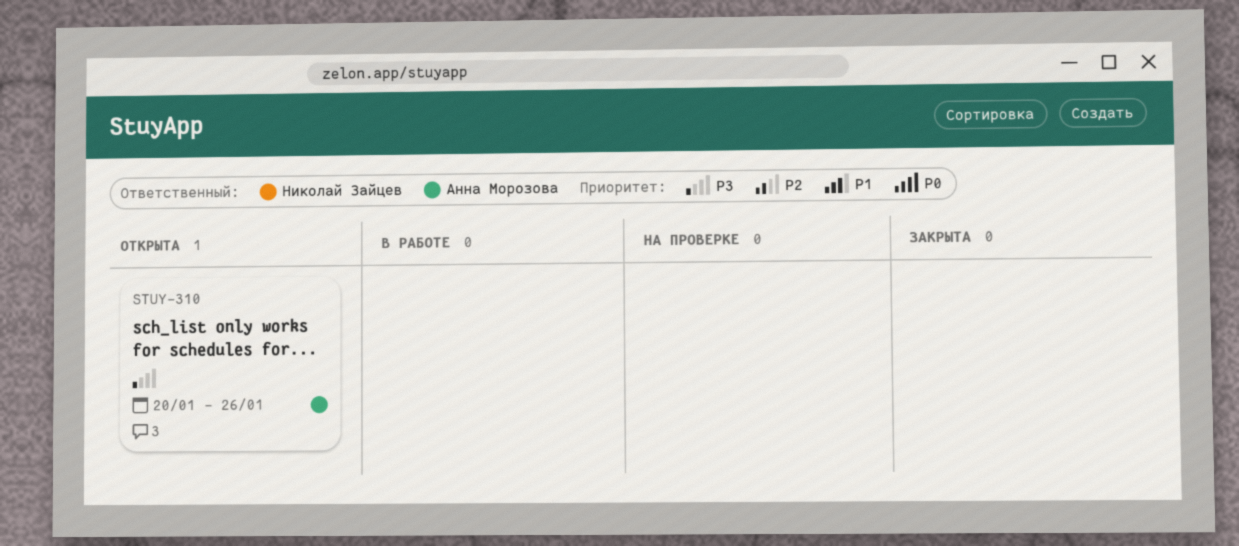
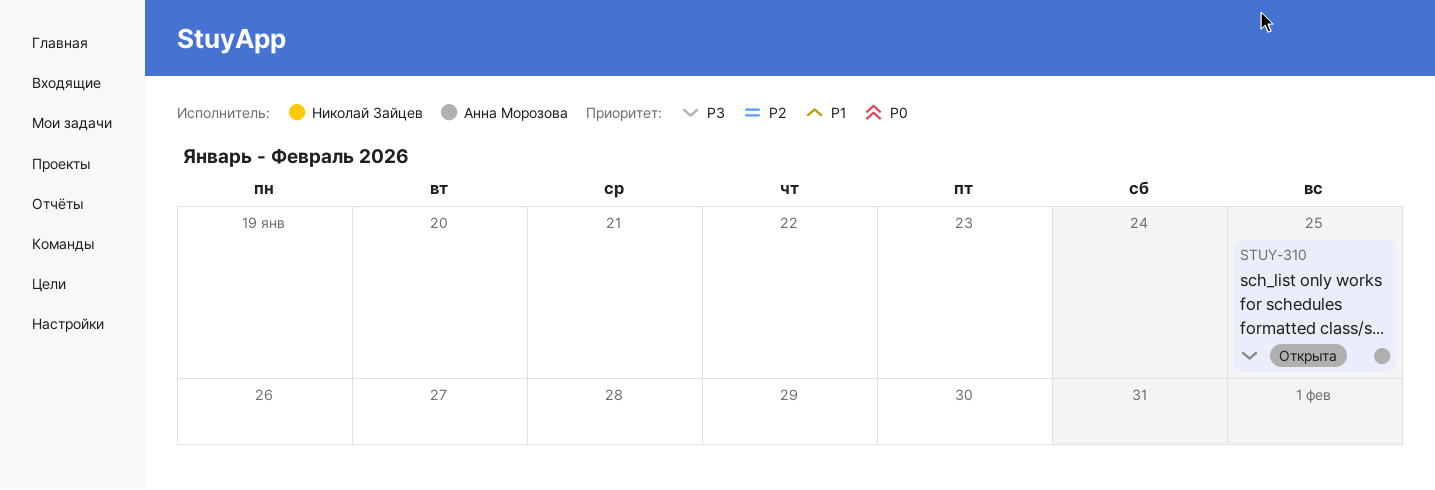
STUY-310, due: Jan 26 -> Jan 25

